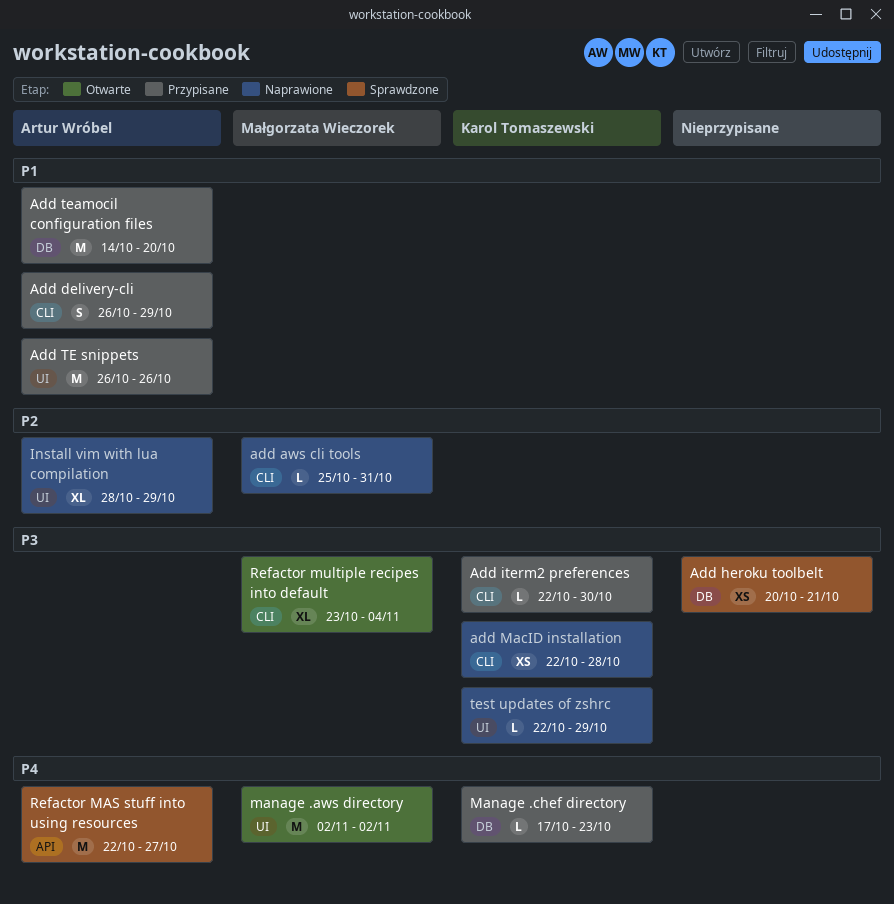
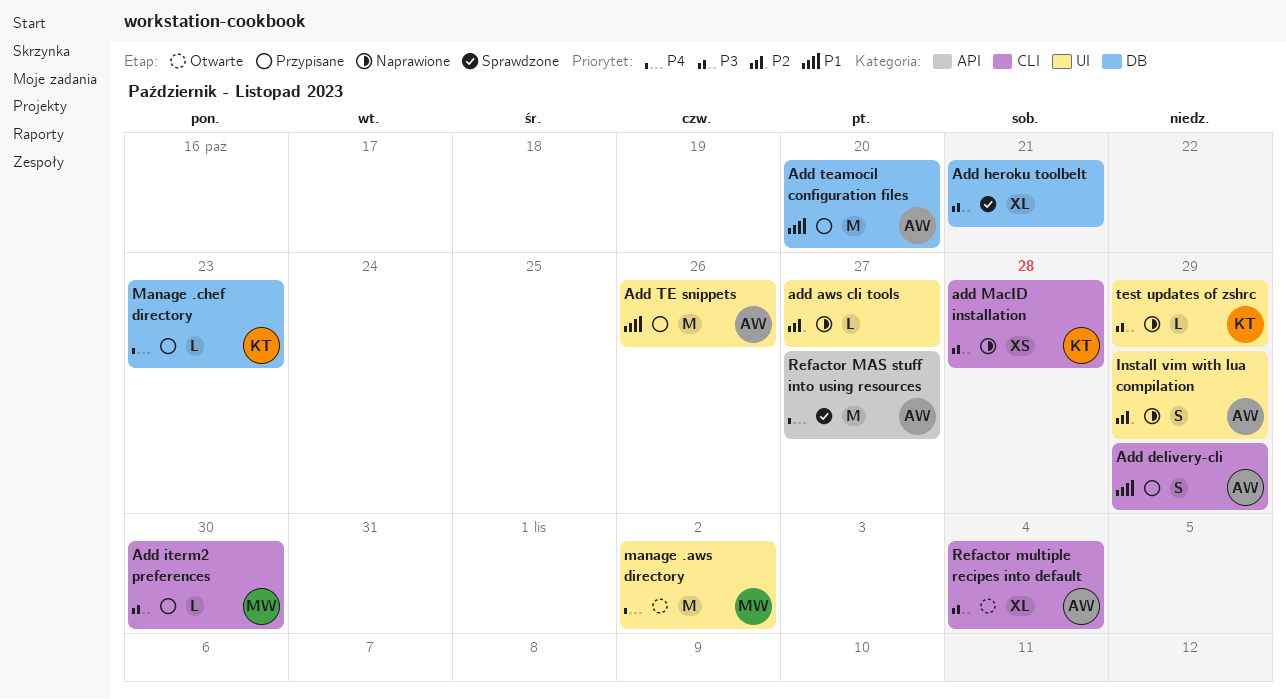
add aws cli tools, owner: Małgorzata Wieczorek -> none
add aws cli tools, label: CLI -> UI
add aws cli tools, due: Oct 31 -> Oct 27
Add heroku toolbelt, estimate: XS -> XL
Add iterm2 preferences, owner: Karol Tomaszewski -> Małgorzata Wieczorek
Install vim with lua compilation, estimate: XL -> S
Refactor multiple recipes into default, owner: Małgorzata Wieczorek -> Artur Wróbel

